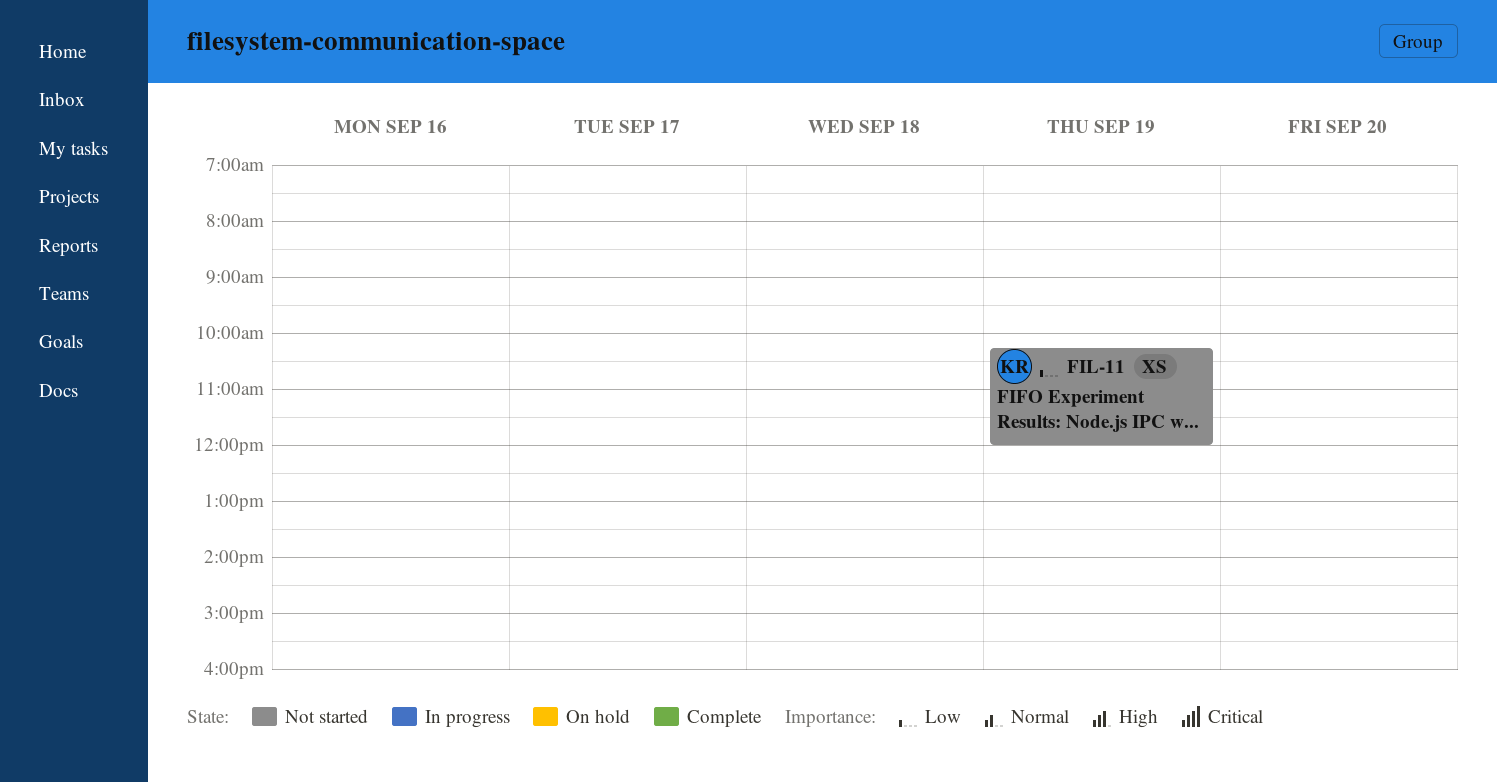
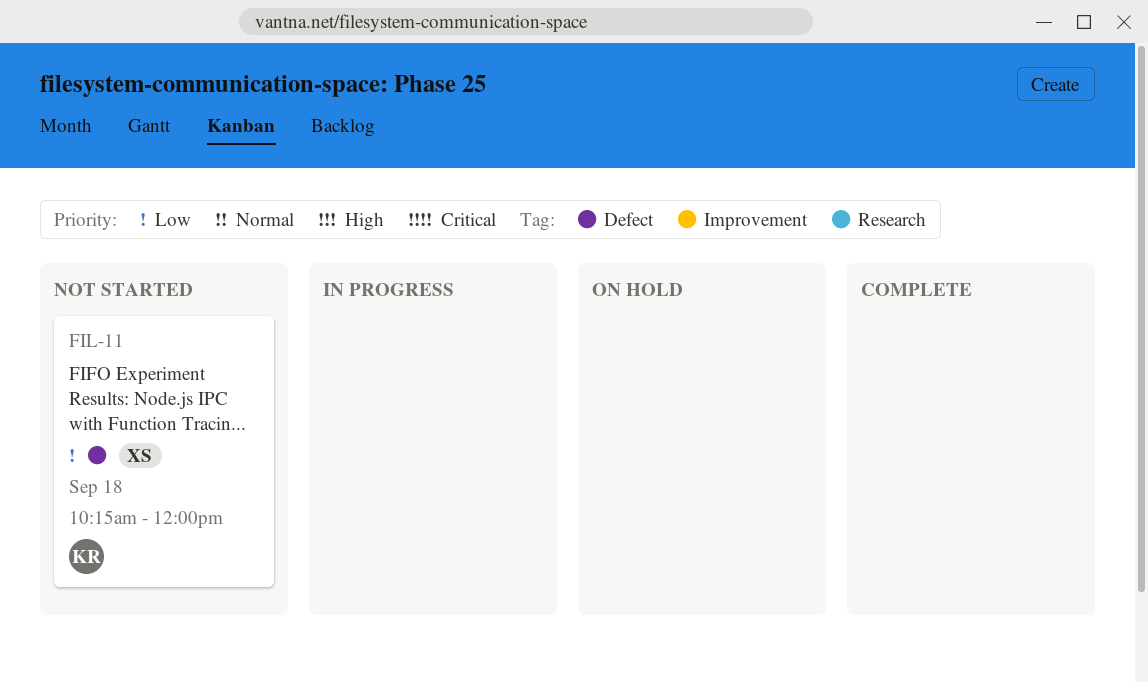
FIL-11, day: Sep 19 -> Sep 18

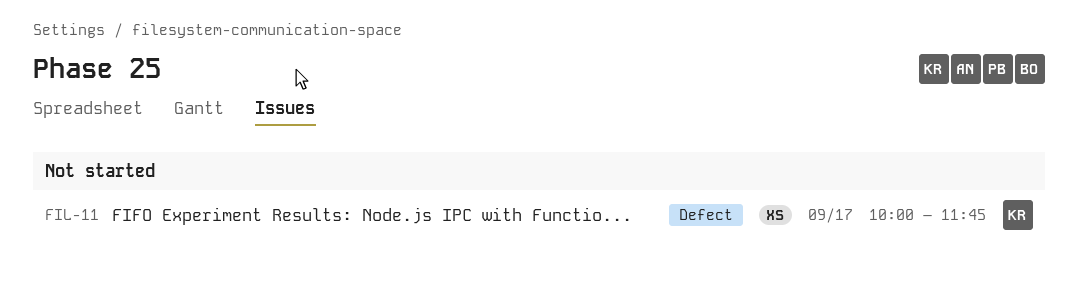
FIL-11, day: Sep 18 -> Sep 17
FIL-11, begins: 10:15 -> 10:00
FIL-11, ends: 12:00 -> 11:45

